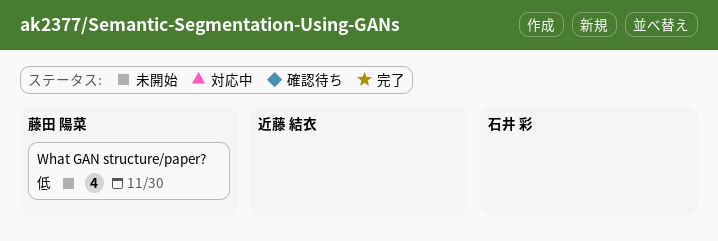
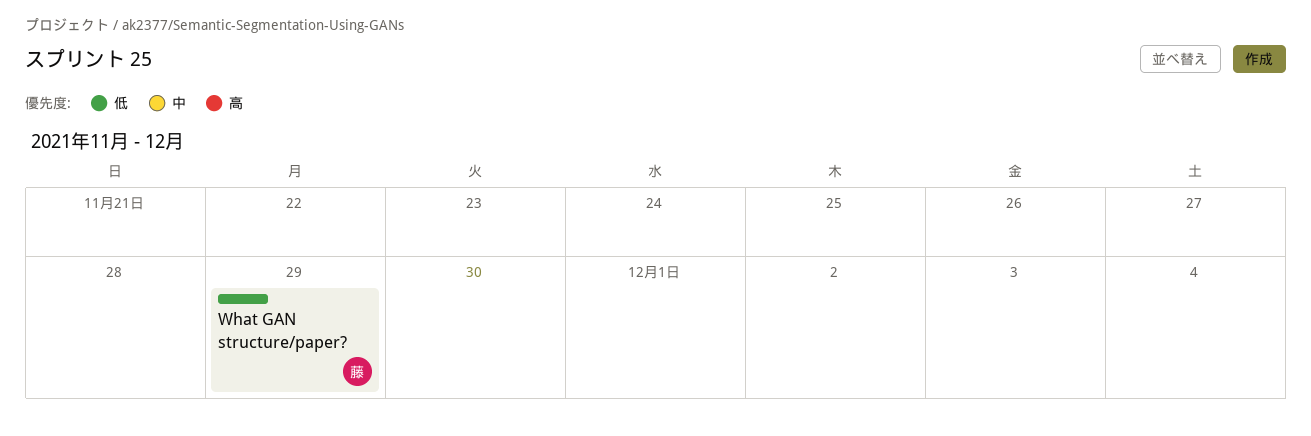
What GAN structure/paper?, due: Nov 30 -> Nov 29

